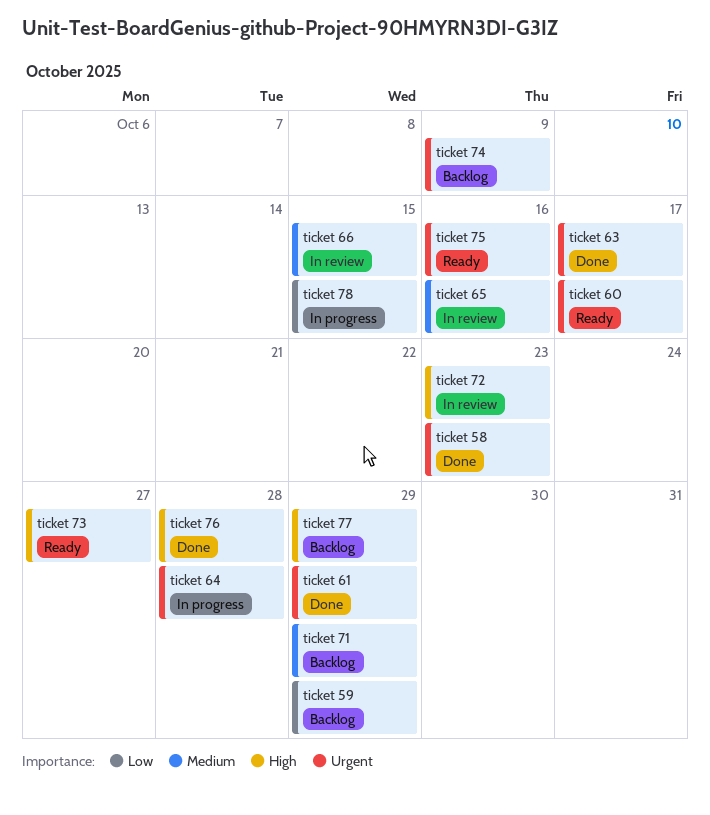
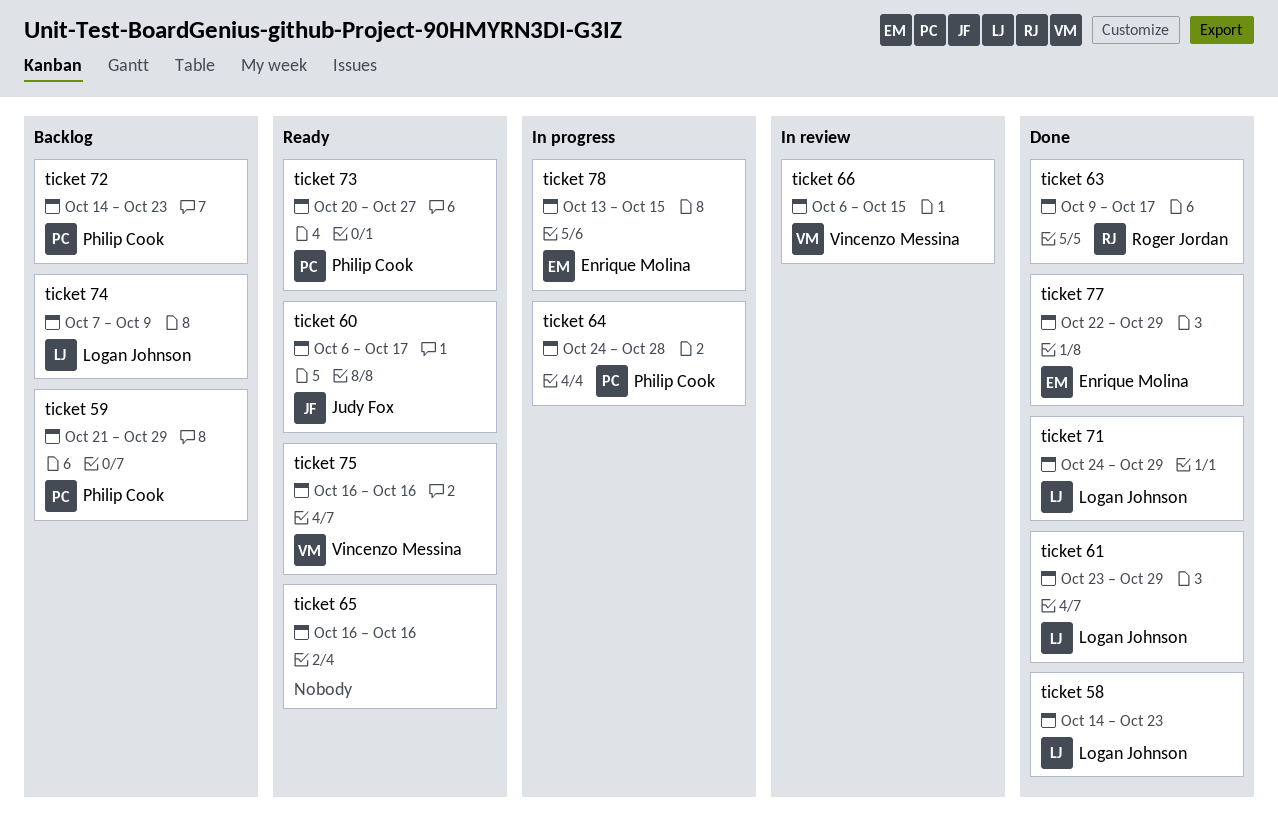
ticket 65, status: In review -> Ready
ticket 71, status: Backlog -> Done
ticket 72, status: In review -> Backlog
ticket 76: present -> none
ticket 77, status: Backlog -> Done

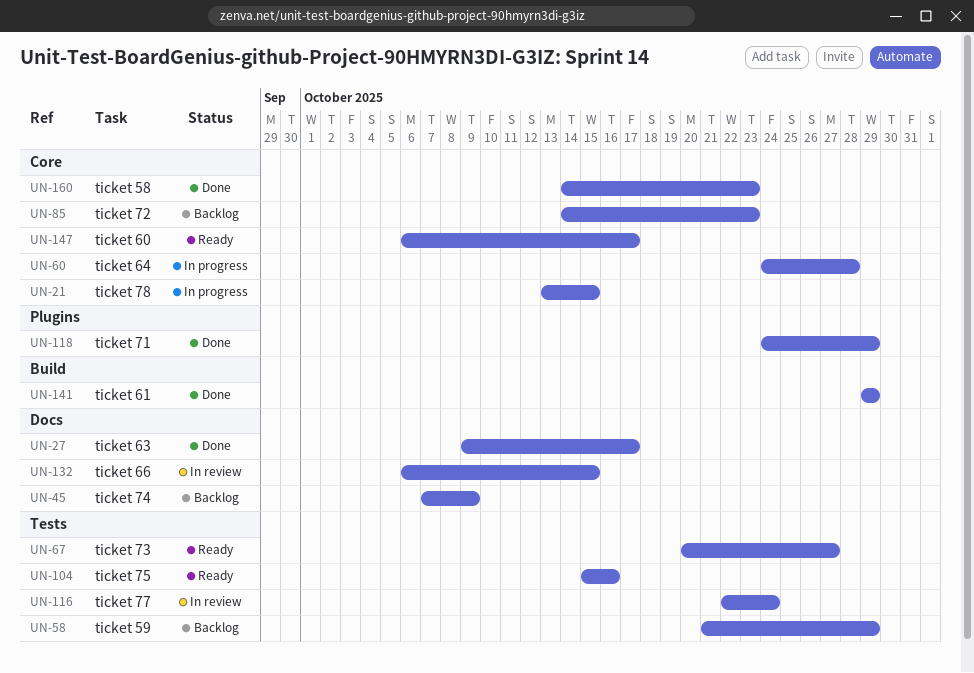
ticket 61, start: Oct 23 -> Oct 29
ticket 65: present -> none
ticket 75, start: Oct 16 -> Oct 15
ticket 77, status: Done -> In review
ticket 77, due: Oct 29 -> Oct 24

